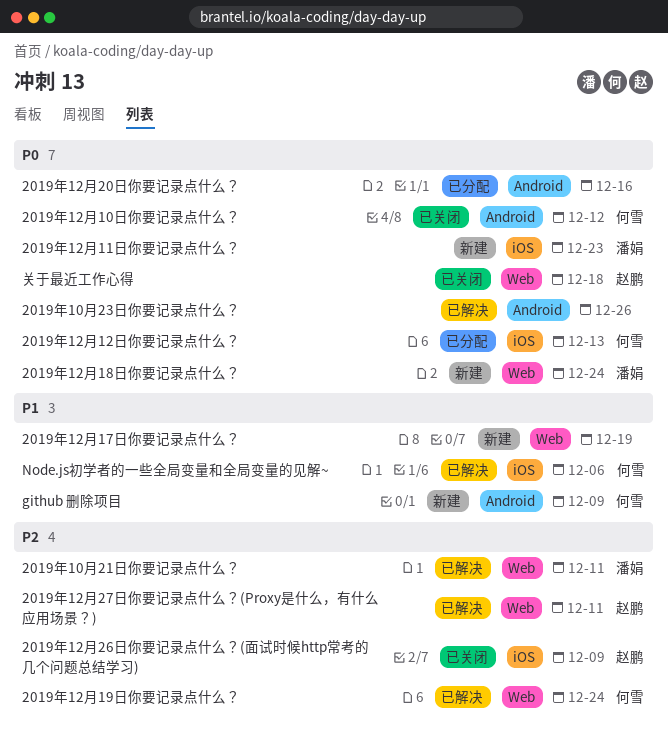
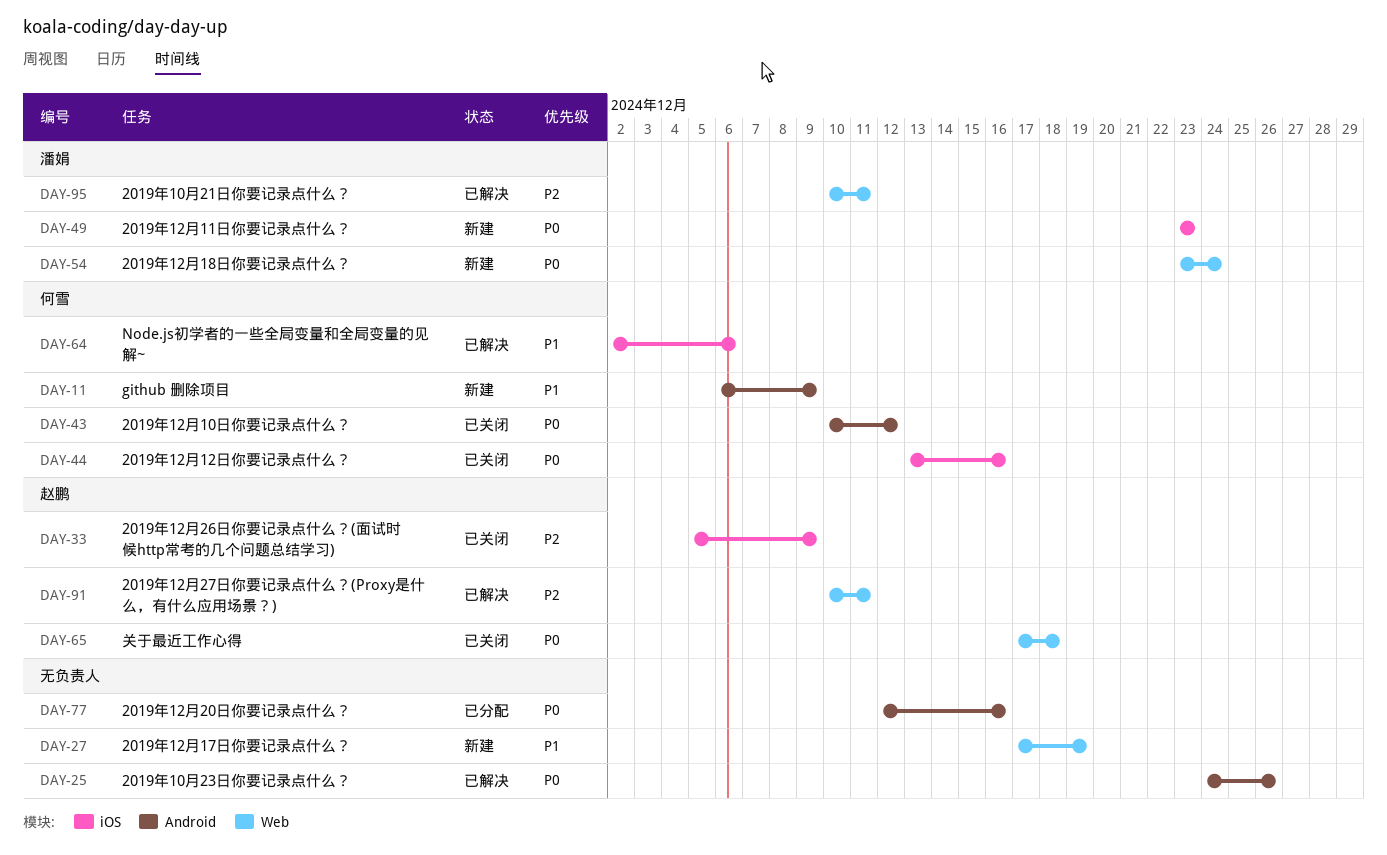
2019年12月12日你要记录点什么？, status: 已分配 -> 已关闭
2019年12月12日你要记录点什么？, due: Dec 13 -> Dec 16
2019年12月19日你要记录点什么？: present -> none

